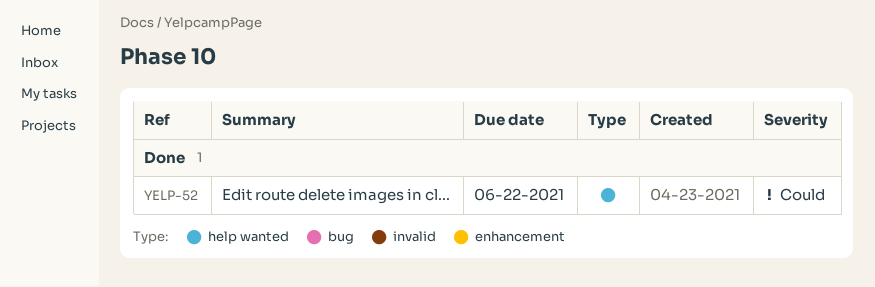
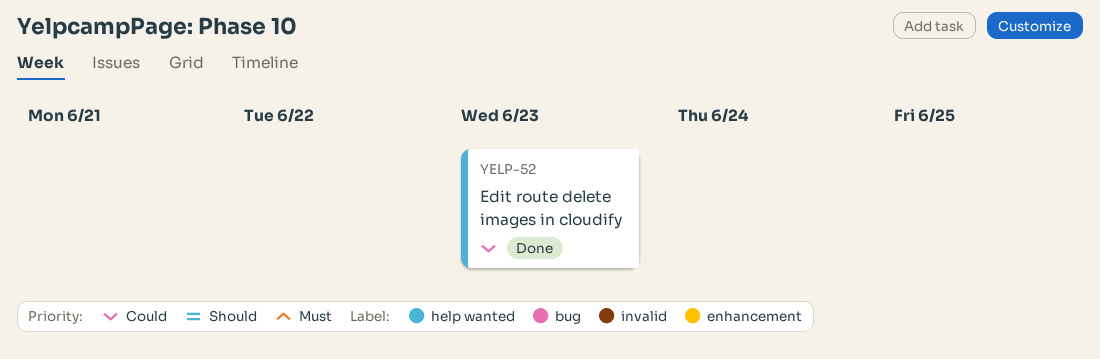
YELP-52, due: Jun 22 -> Jun 23

